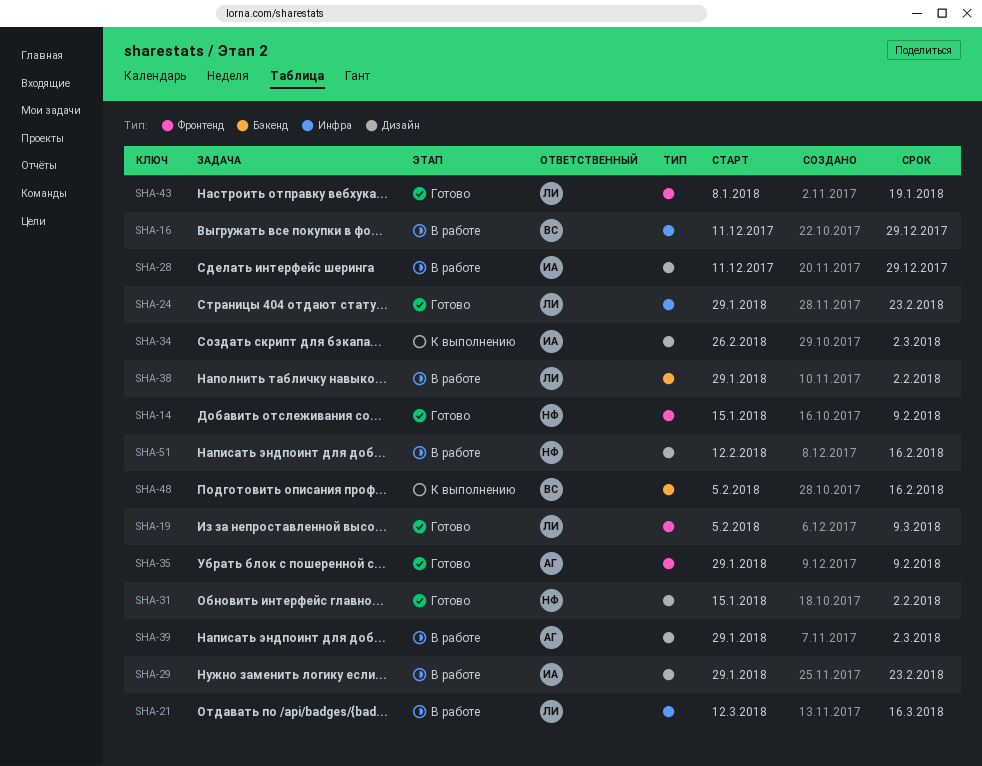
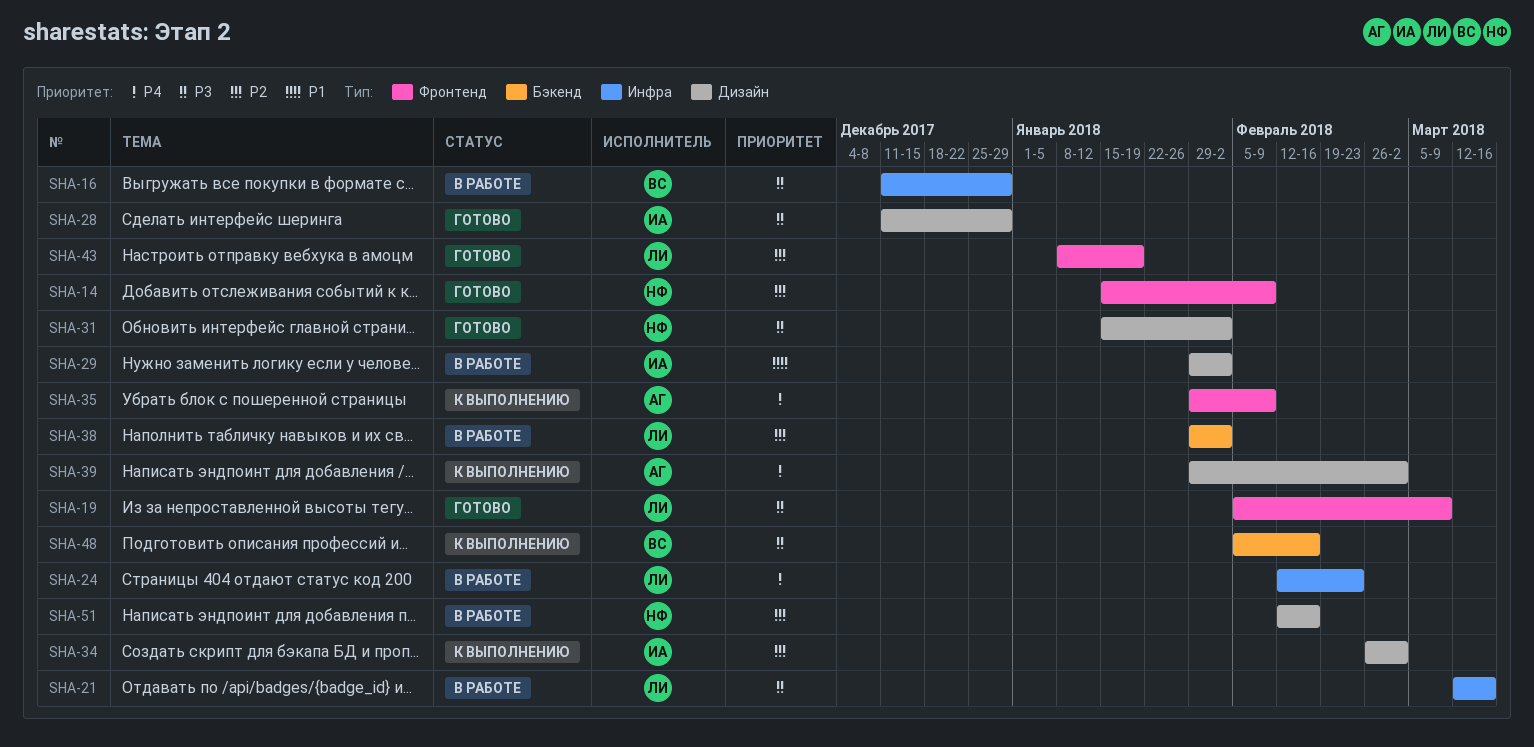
SHA-24, status: Готово -> В работе
SHA-24, start: Jan 29 -> Feb 12
SHA-28, status: В работе -> Готово
SHA-29, due: Feb 23 -> Feb 2
SHA-35, status: Готово -> К выполнению
SHA-39, status: В работе -> К выполнению

